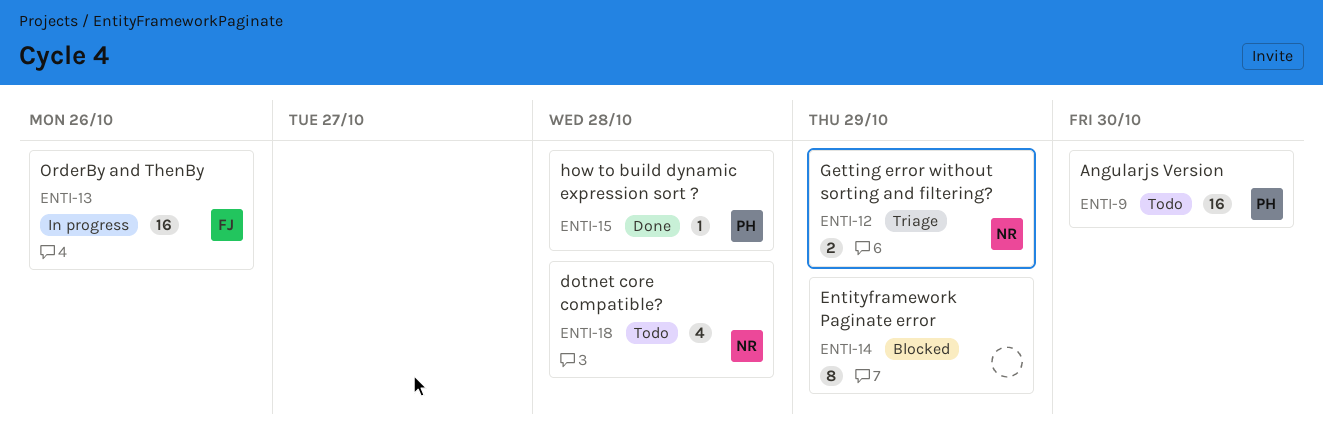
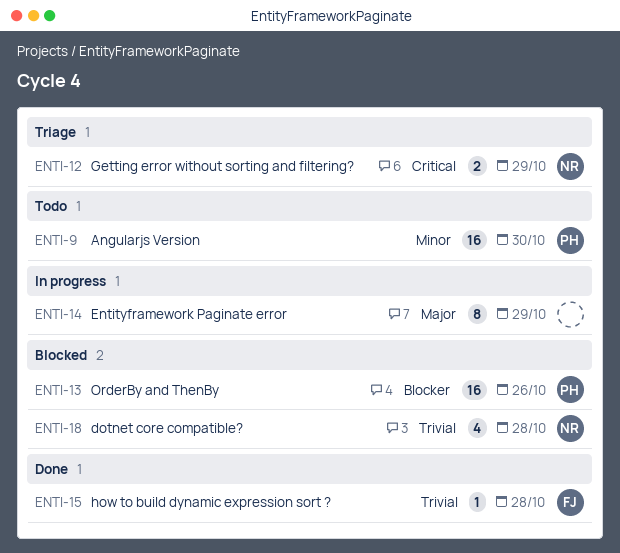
ENTI-13, status: In progress -> Blocked
ENTI-13, owner: FJ -> PH
ENTI-14, status: Blocked -> In progress
ENTI-15, owner: PH -> FJ
ENTI-18, status: Todo -> Blocked

